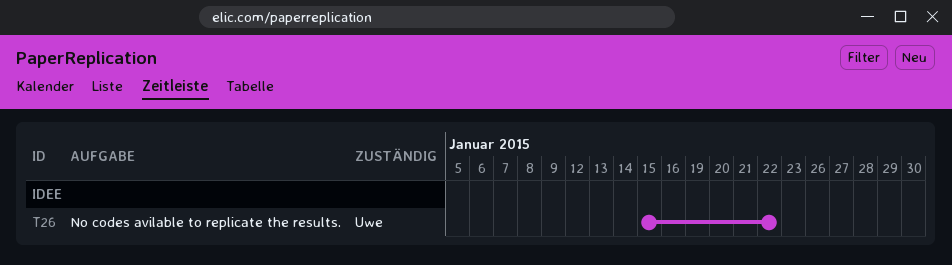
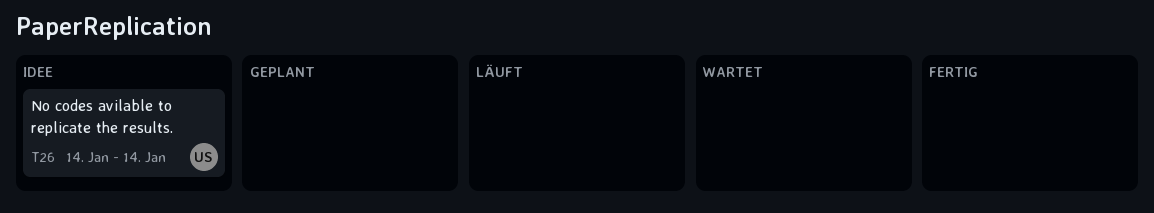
T26, start: Jan 15 -> Jan 14
T26, due: Jan 22 -> Jan 14

